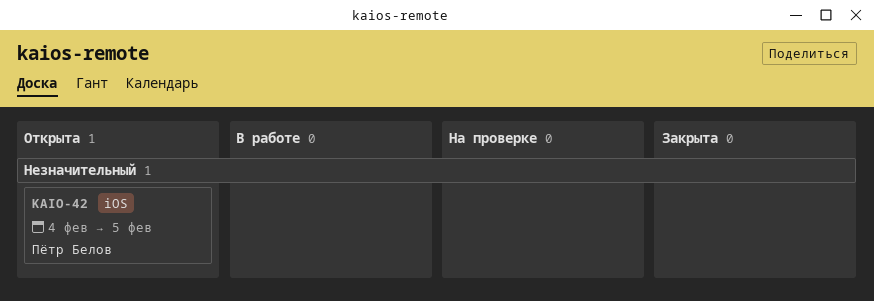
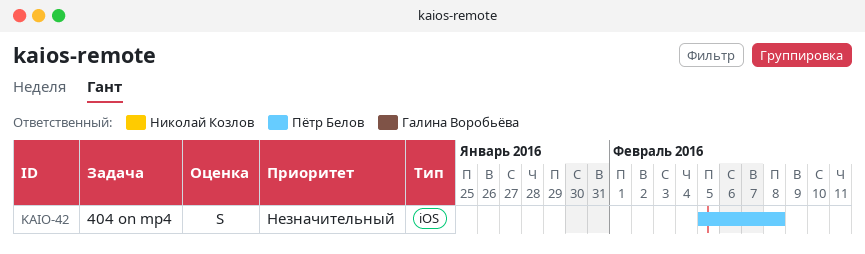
KAIO-42, start: Feb 4 -> Feb 5
KAIO-42, due: Feb 5 -> Feb 8

